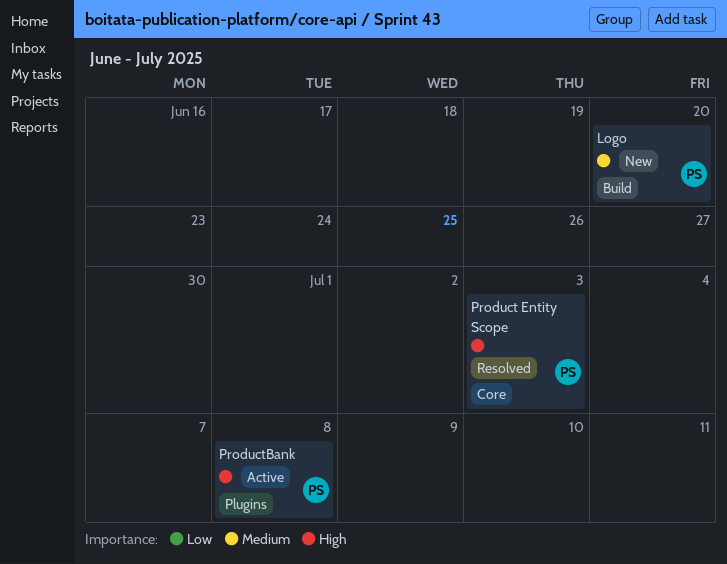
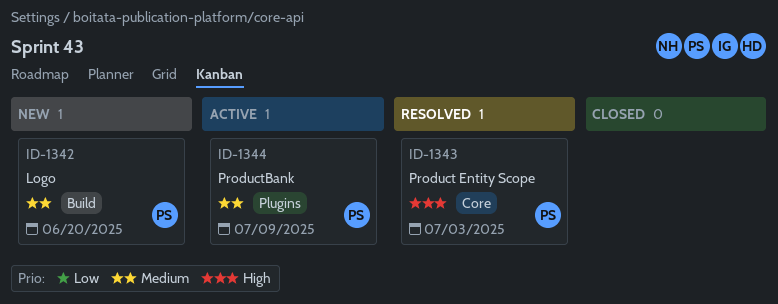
ProductBank, priority: High -> Medium
ProductBank, due: Jul 8 -> Jul 9

